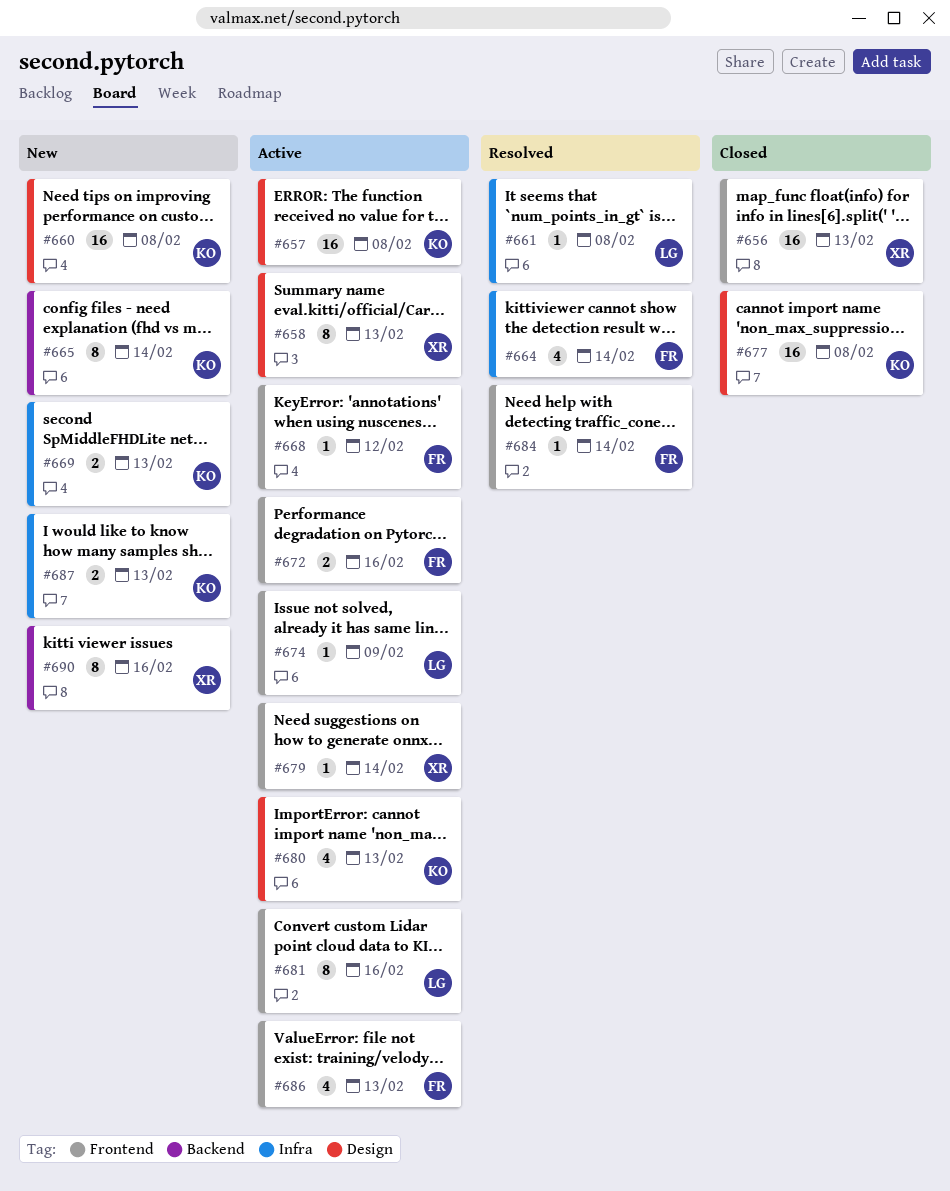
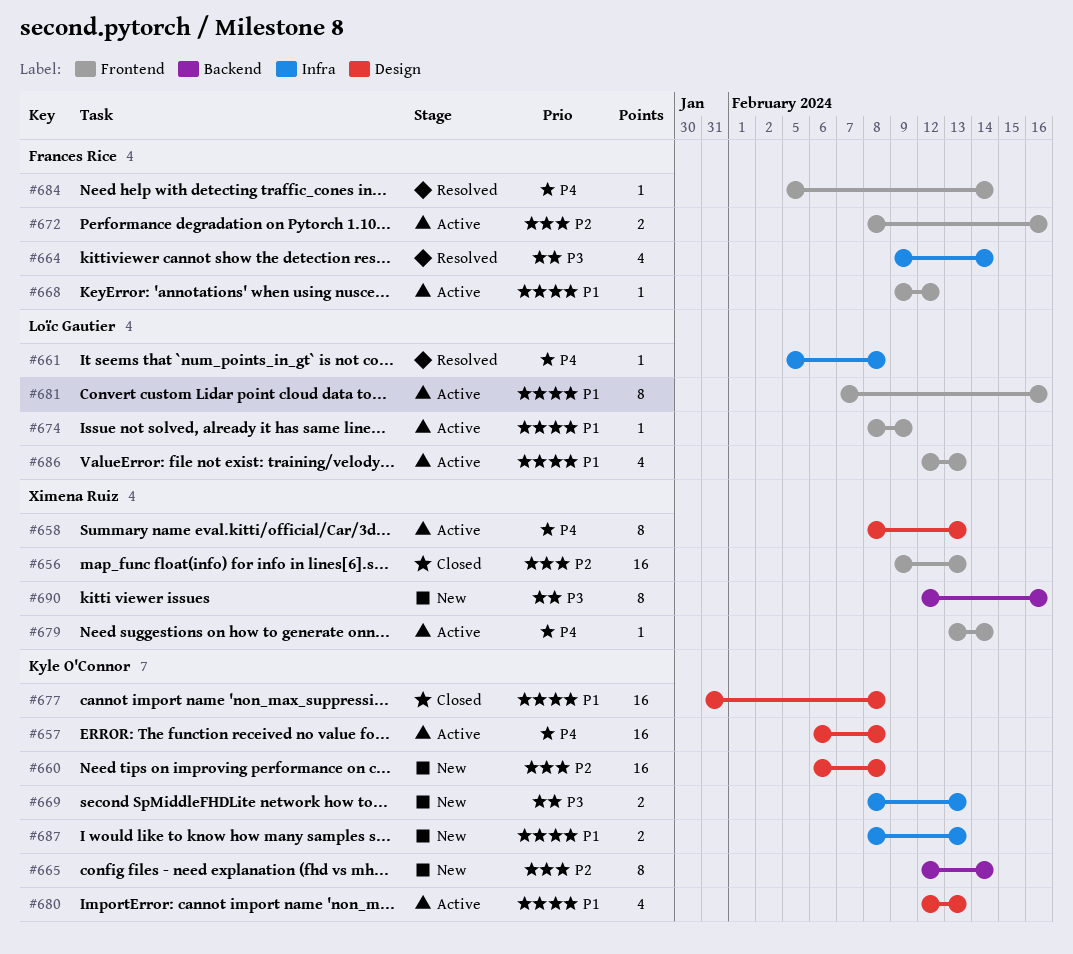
#686, owner: Frances Rice -> Loïc Gautier

